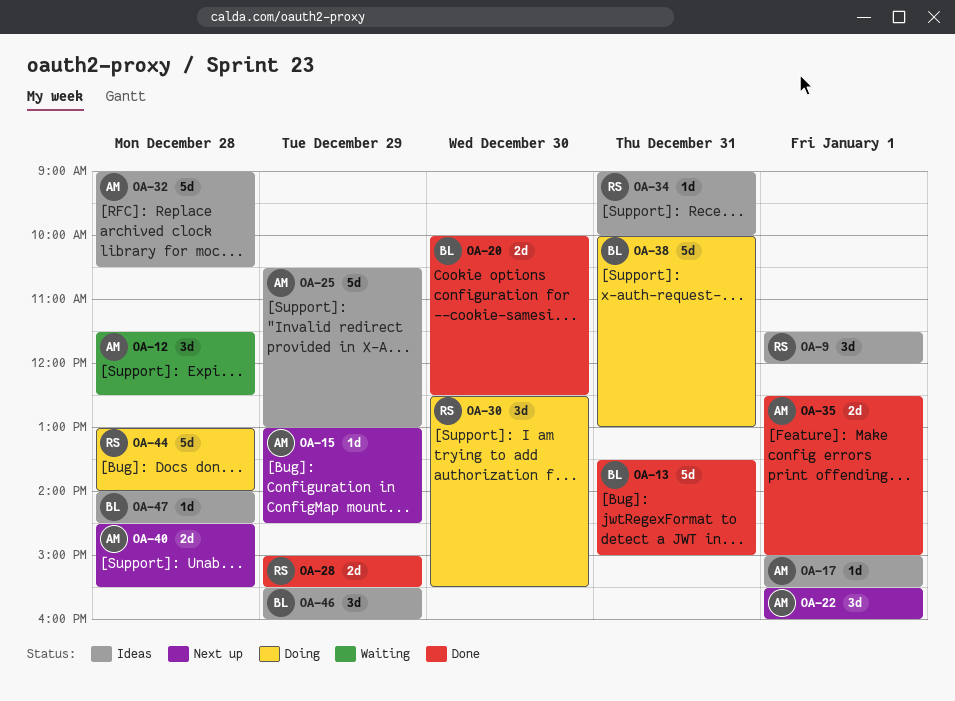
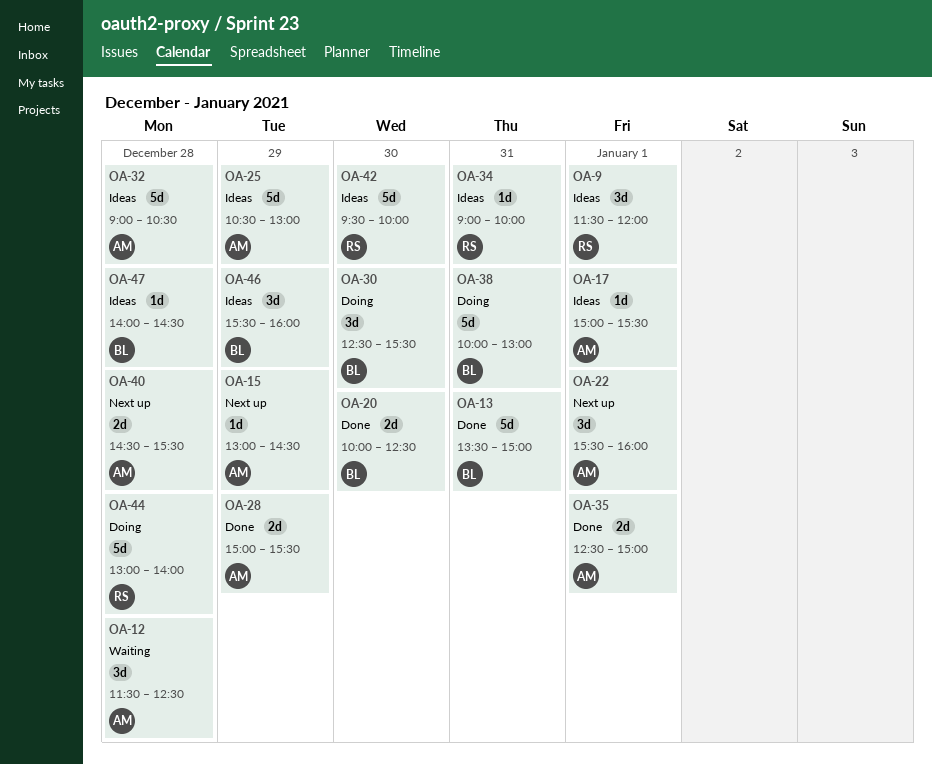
OA-28, owner: RS -> AM
OA-30, owner: RS -> BL
OA-42: none -> present

